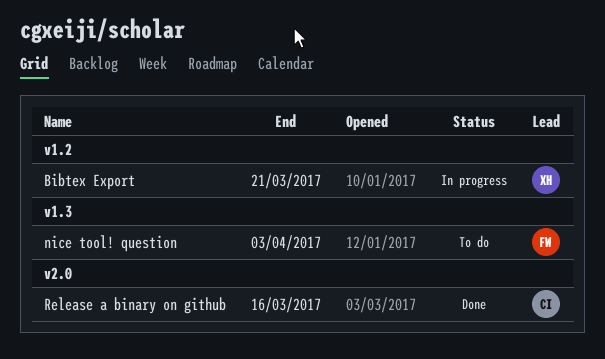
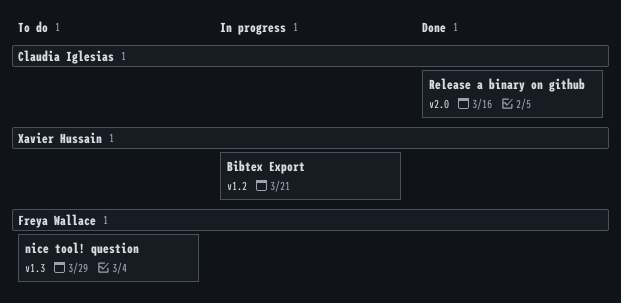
nice tool! question, due: Apr 3 -> Mar 29

